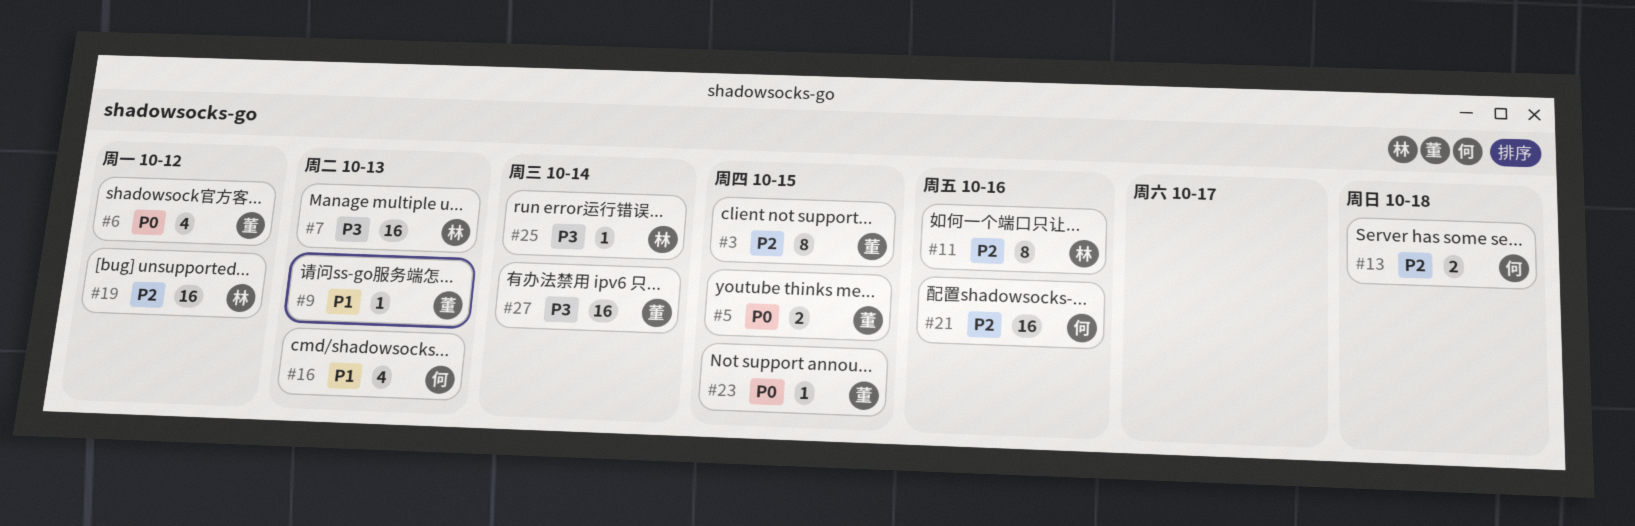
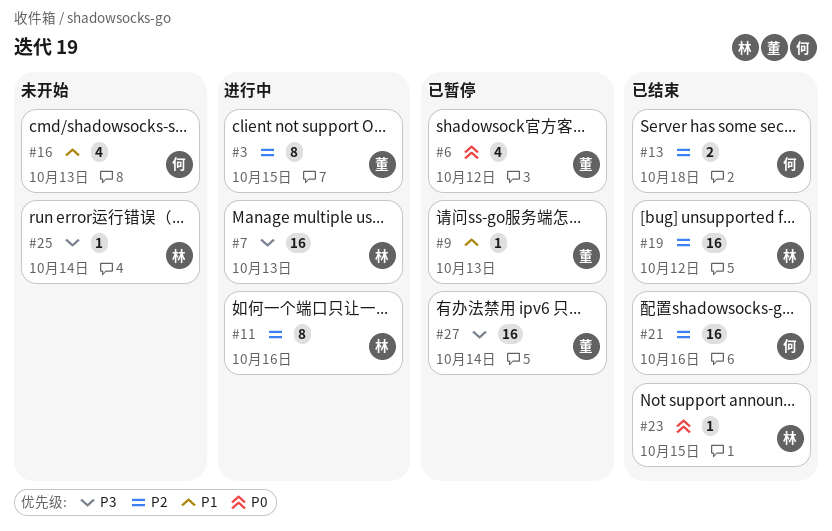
#5: present -> none
#23, owner: 董 -> 林

